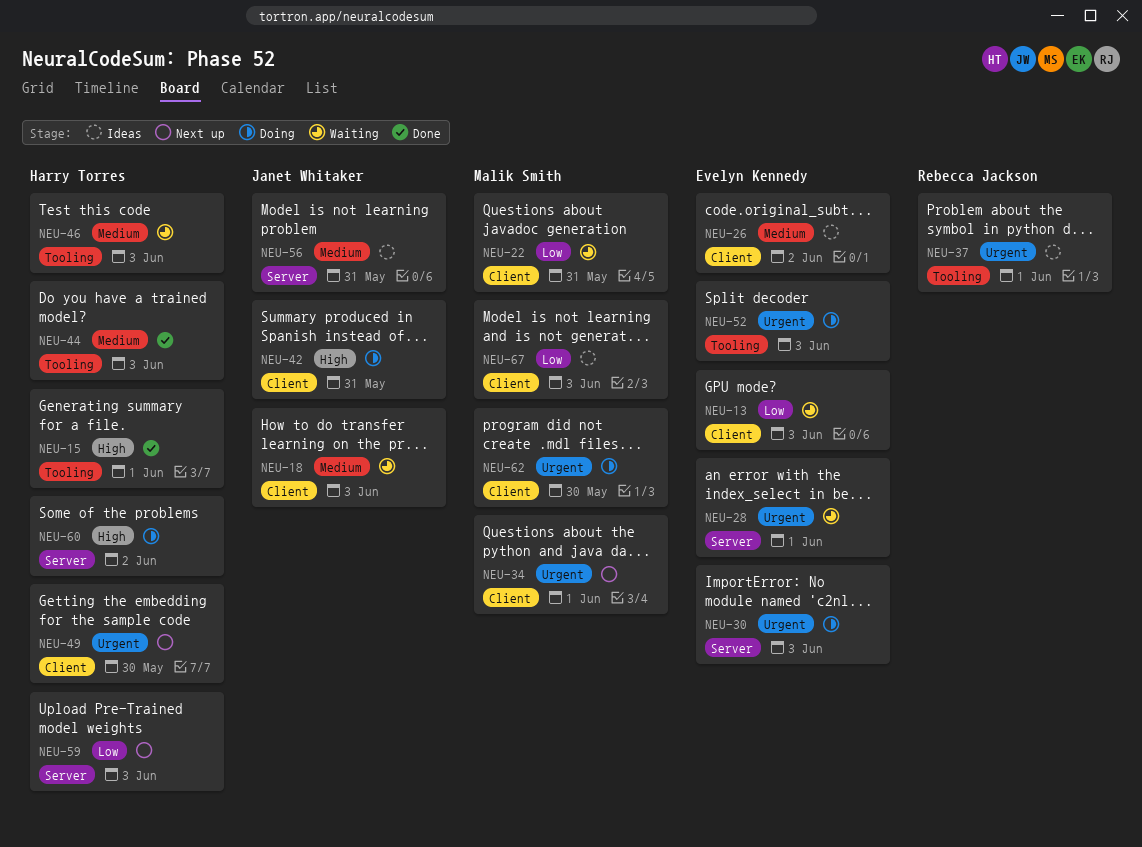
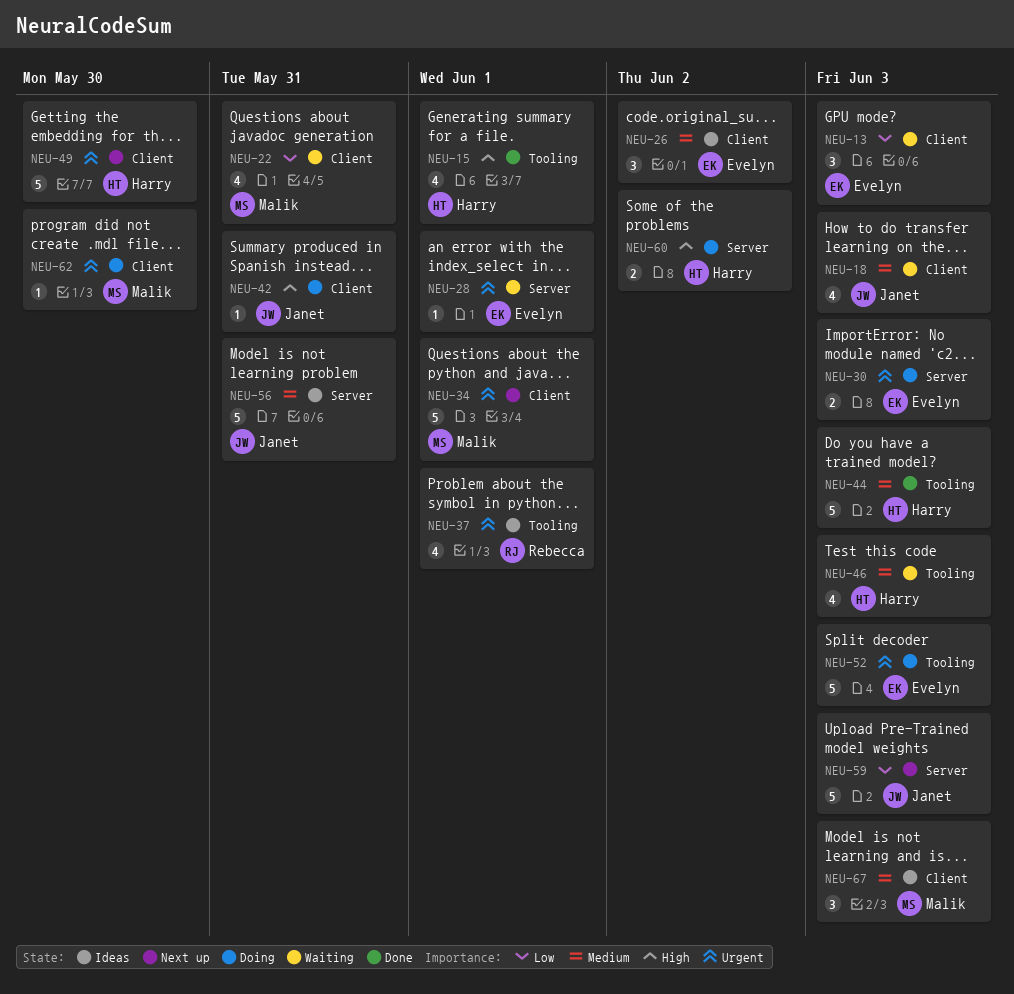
NEU-59, owner: Harry Torres -> Janet Whitaker
NEU-67, priority: Low -> Medium

